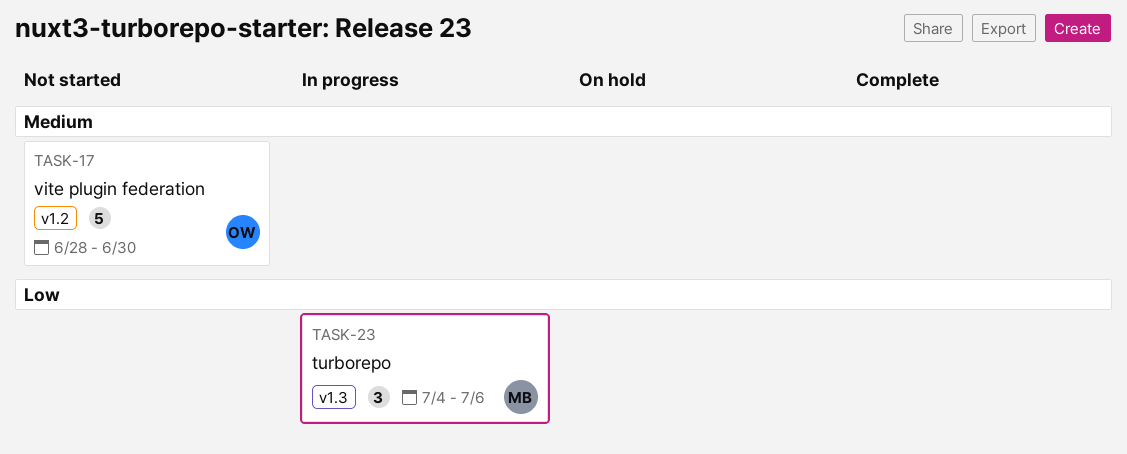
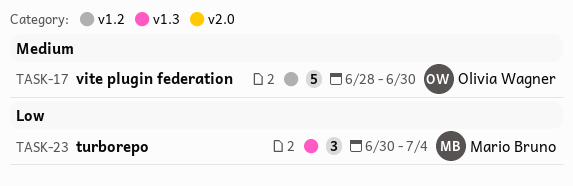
TASK-23, start: Jul 4 -> Jun 30
TASK-23, due: Jul 6 -> Jul 4

